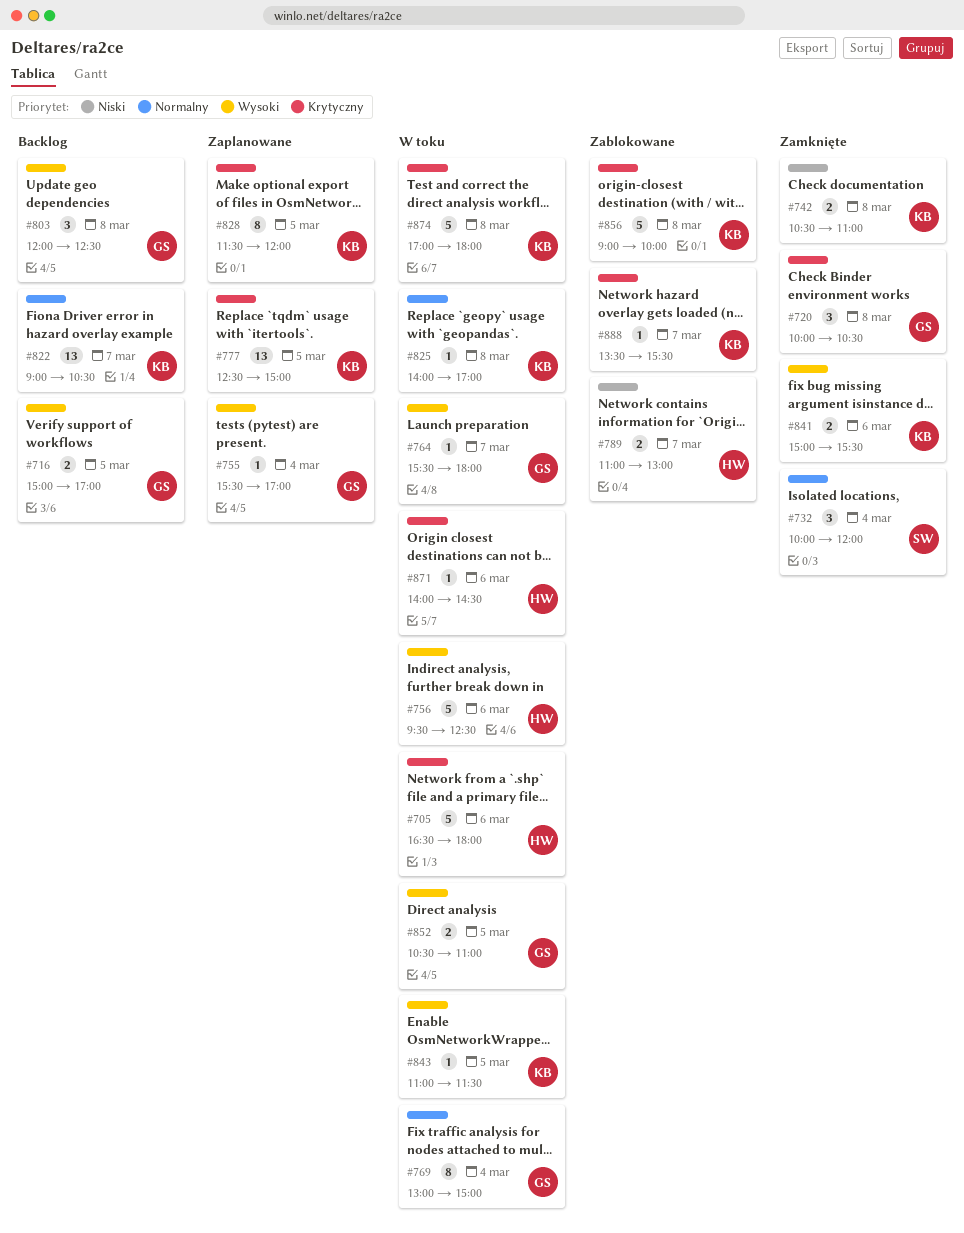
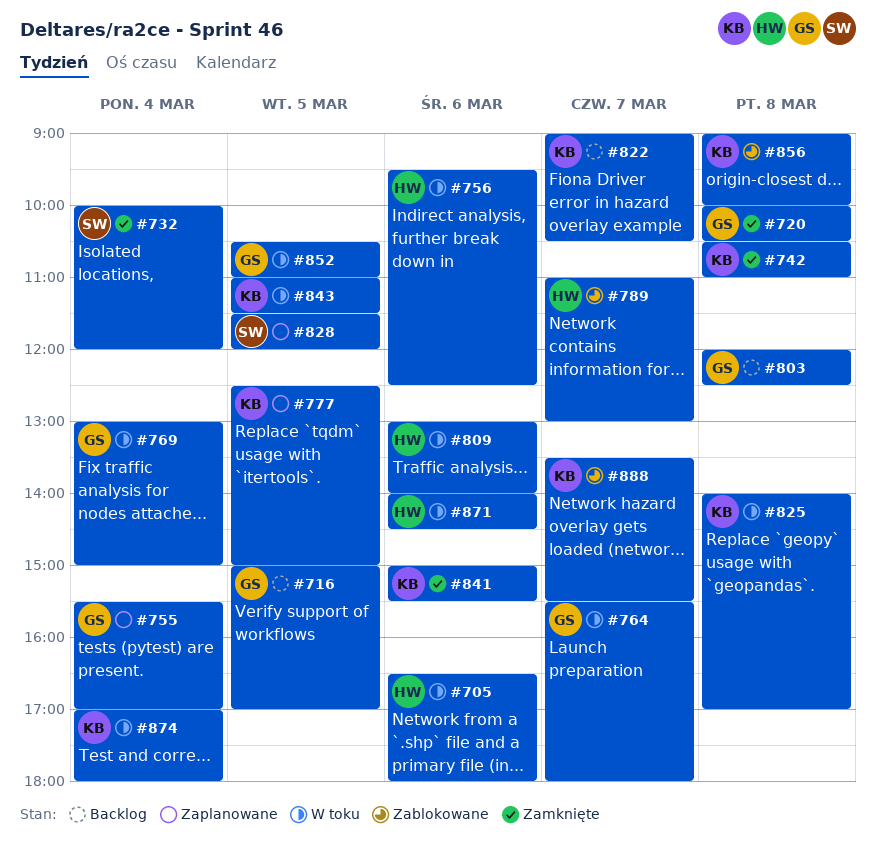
#809: none -> present
#828, owner: KB -> SW
#874, day: Mar 8 -> Mar 4

